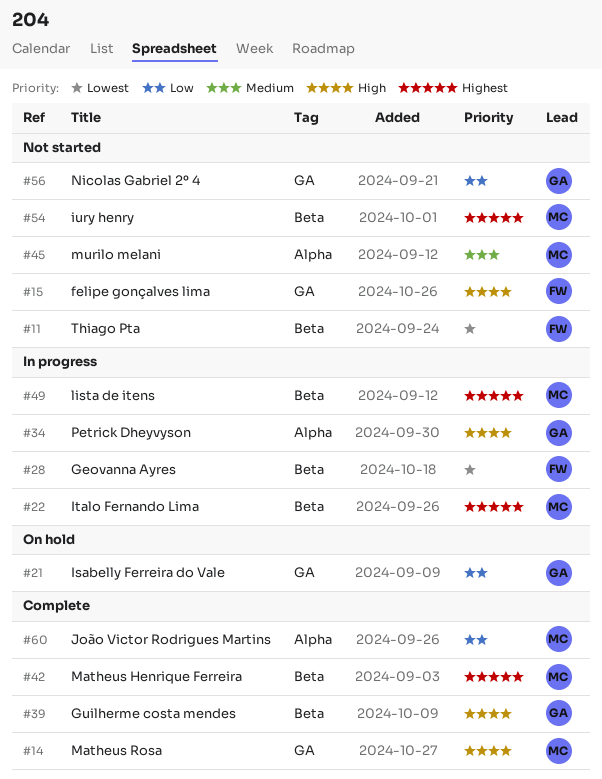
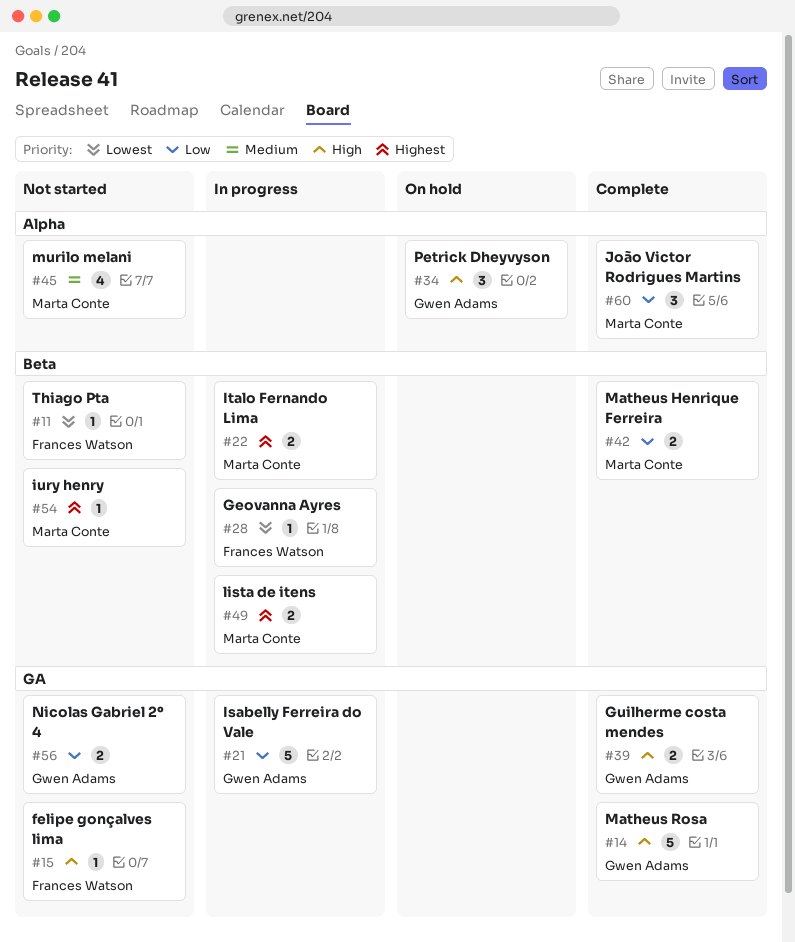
#14, owner: Marta Conte -> Gwen Adams
#21, status: On hold -> In progress
#34, status: In progress -> On hold
#39, label: Beta -> GA
#42, priority: Highest -> Low

